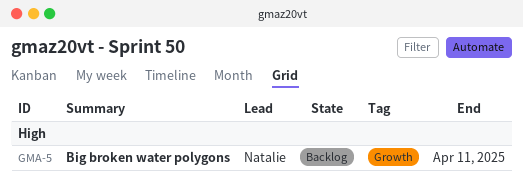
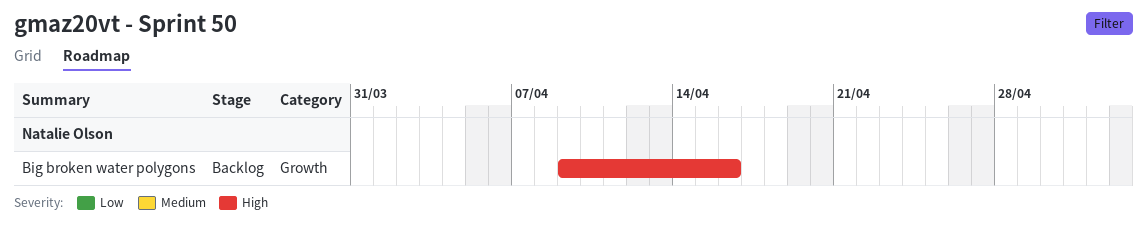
Big broken water polygons, due: Apr 11 -> Apr 16

